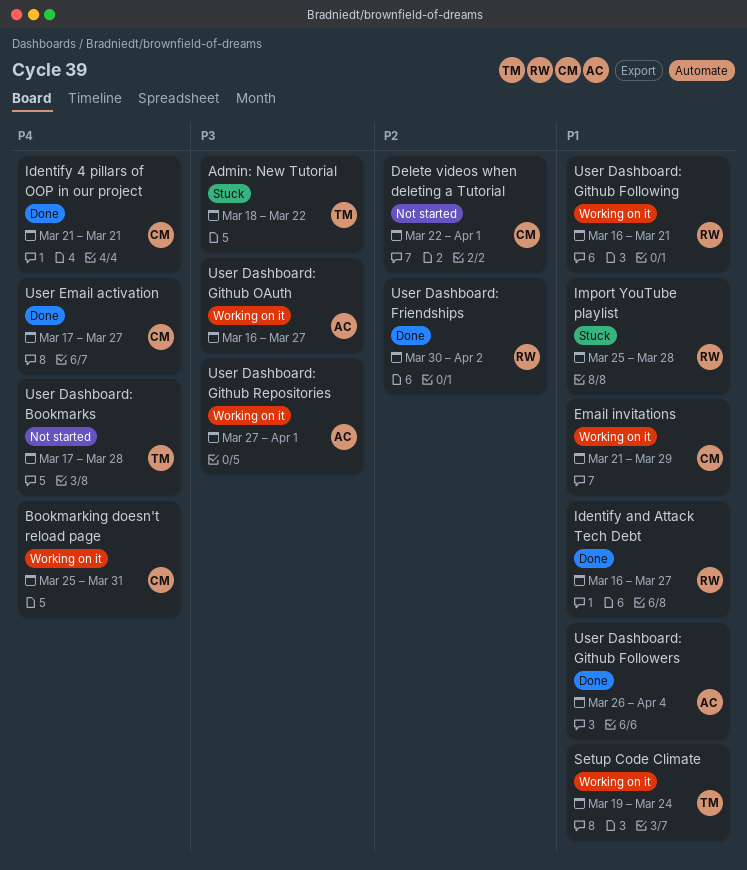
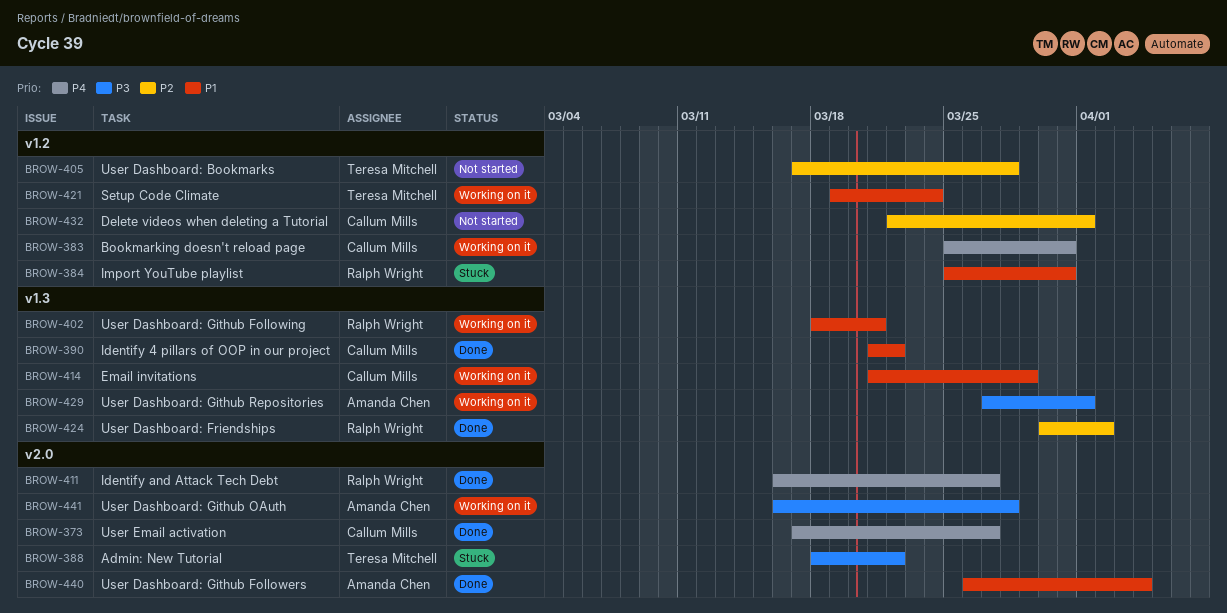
Identify 4 pillars of OOP in our project, priority: P4 -> P1
Identify 4 pillars of OOP in our project, due: Mar 21 -> Mar 22
Identify and Attack Tech Debt, priority: P1 -> P4
Import YouTube playlist, due: Mar 28 -> Mar 31
User Dashboard: Bookmarks, priority: P4 -> P2
User Dashboard: Github Following, start: Mar 16 -> Mar 18
User Dashboard: Github OAuth, due: Mar 27 -> Mar 28

